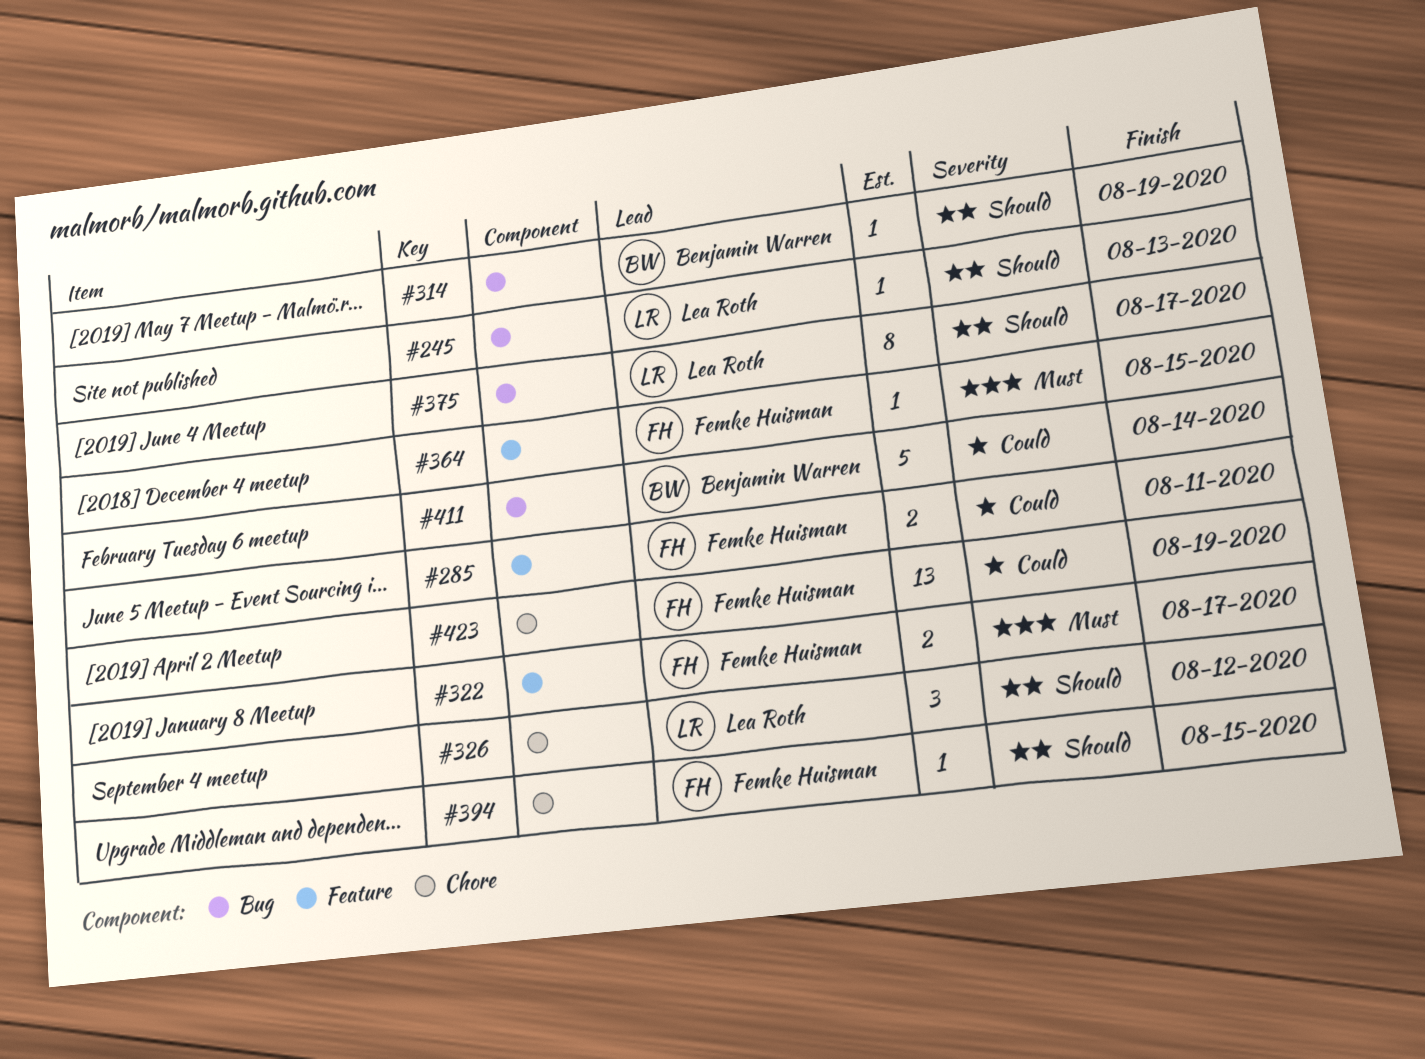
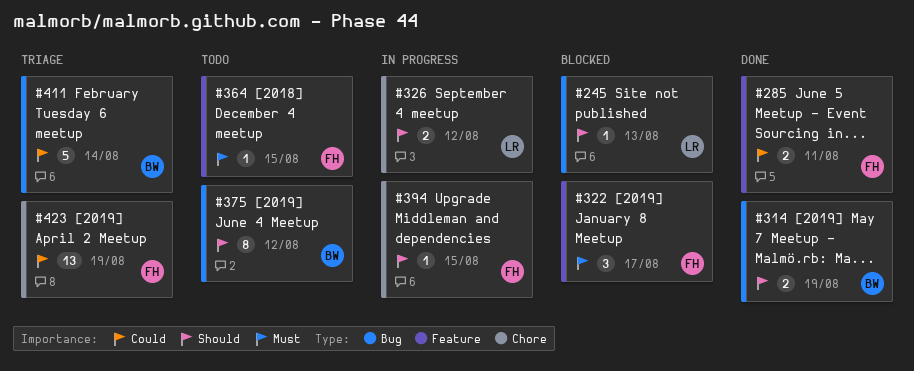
#314, estimate: 1 -> 2
#322, estimate: 2 -> 3
#326, estimate: 3 -> 2
#375, owner: Lea Roth -> Benjamin Warren
#375, due: Aug 17 -> Aug 12

